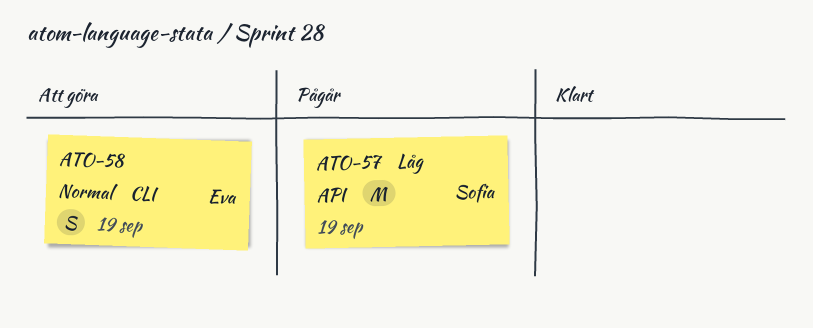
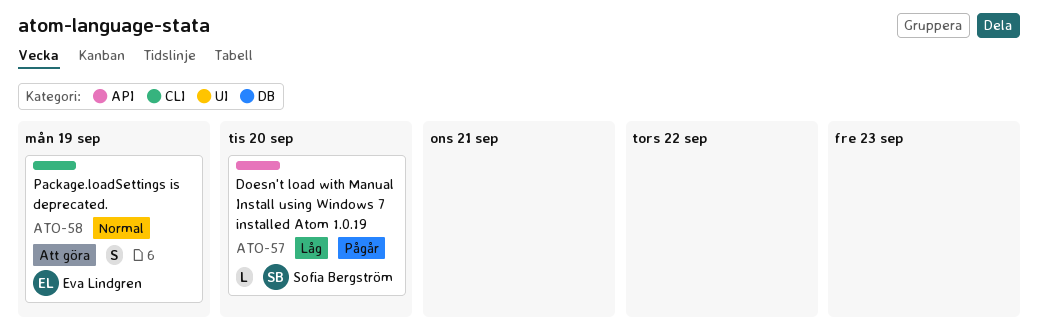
ATO-57, estimate: M -> L
ATO-57, due: Sep 19 -> Sep 20

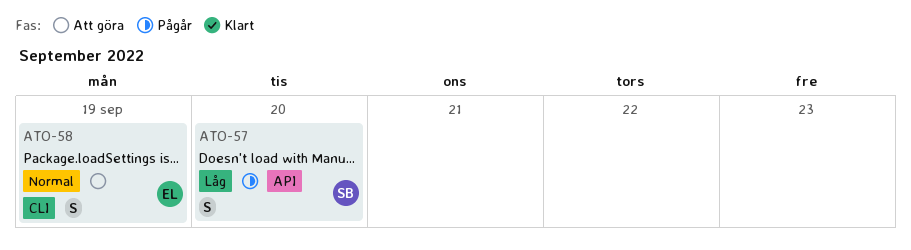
ATO-57, estimate: L -> S

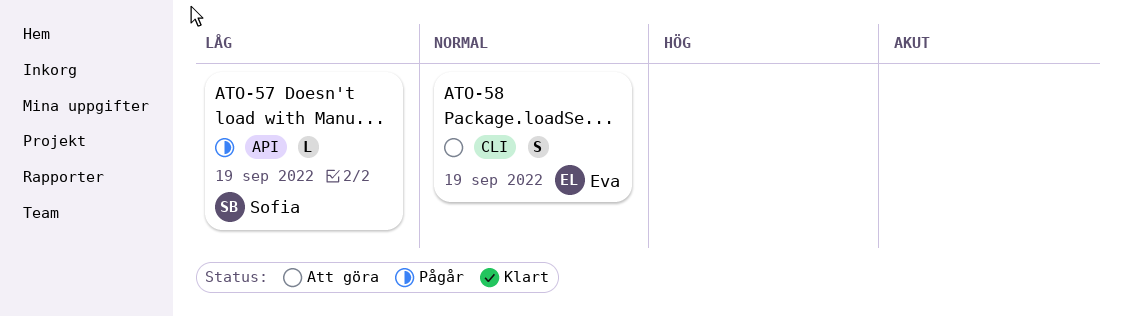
ATO-57, estimate: S -> L
ATO-57, due: Sep 20 -> Sep 19

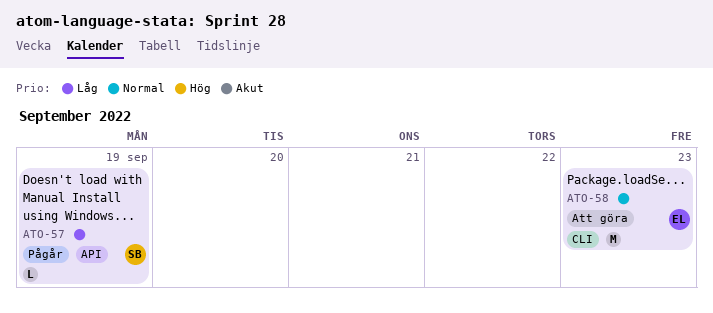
ATO-58, estimate: S -> M
ATO-58, due: Sep 19 -> Sep 23

